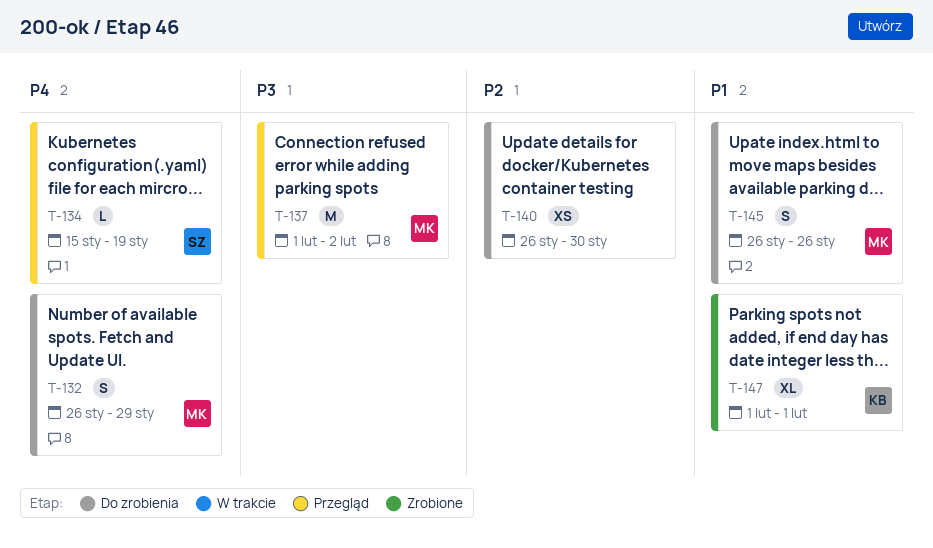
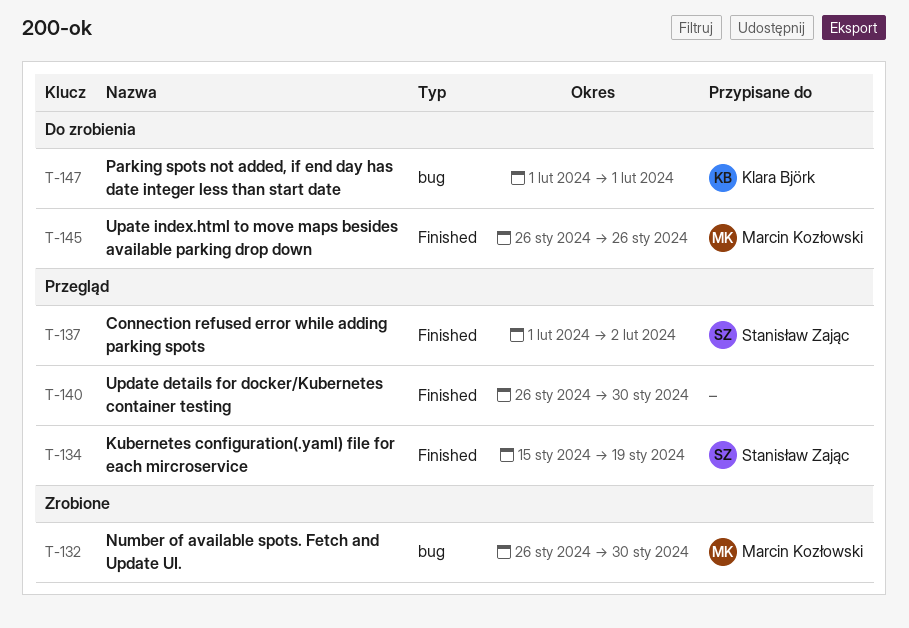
T-132, status: Do zrobienia -> Zrobione
T-132, due: Jan 29 -> Jan 30
T-137, owner: Marcin Kozłowski -> Stanisław Zając
T-140, status: Do zrobienia -> Przegląd
T-147, status: Zrobione -> Do zrobienia

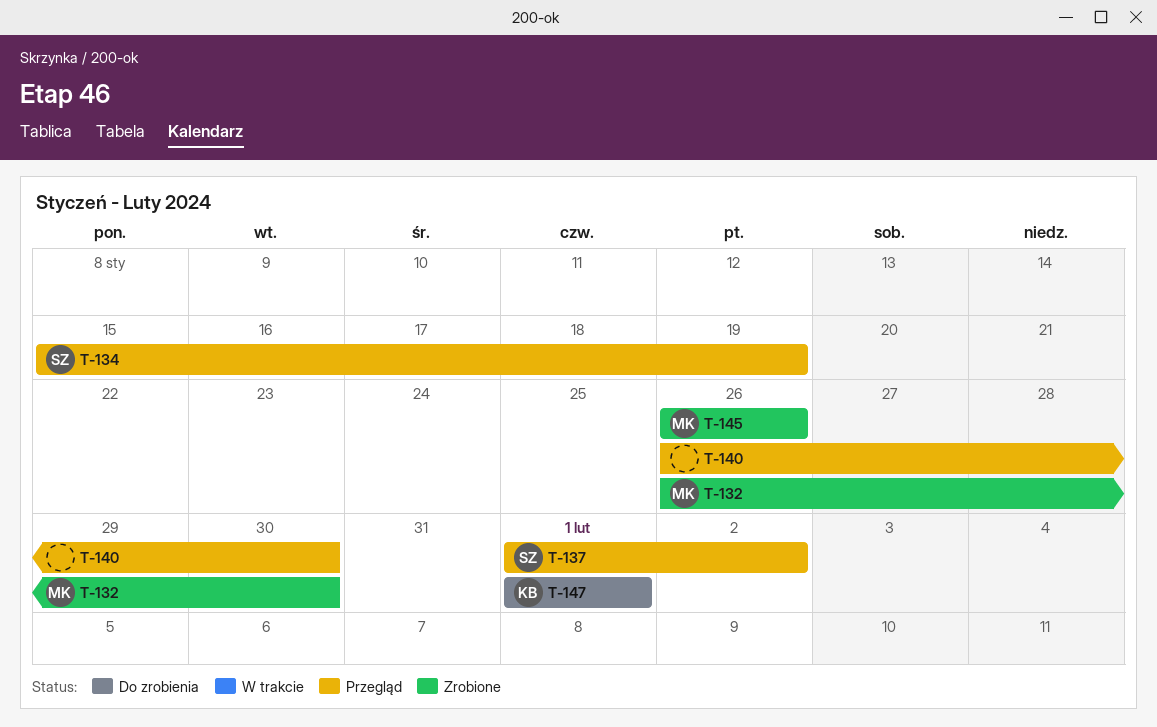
T-145, status: Do zrobienia -> Zrobione

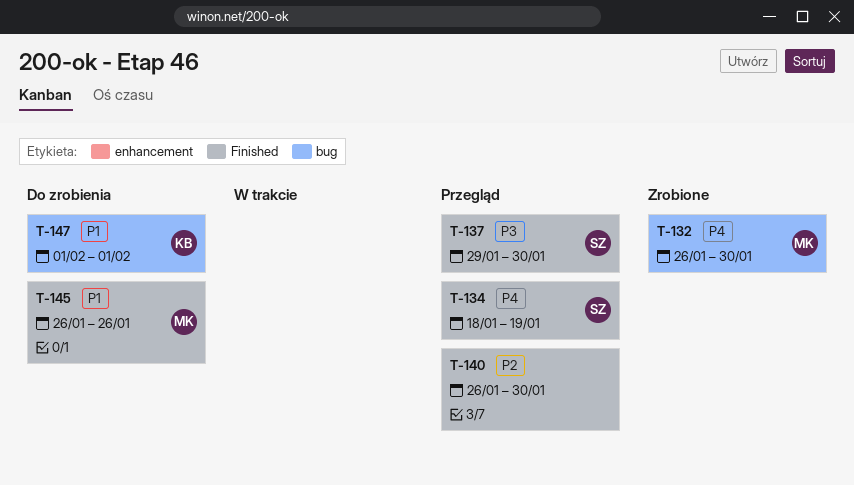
T-134, start: Jan 15 -> Jan 18
T-137, start: Feb 1 -> Jan 29
T-137, due: Feb 2 -> Jan 30
T-145, status: Zrobione -> Do zrobienia

